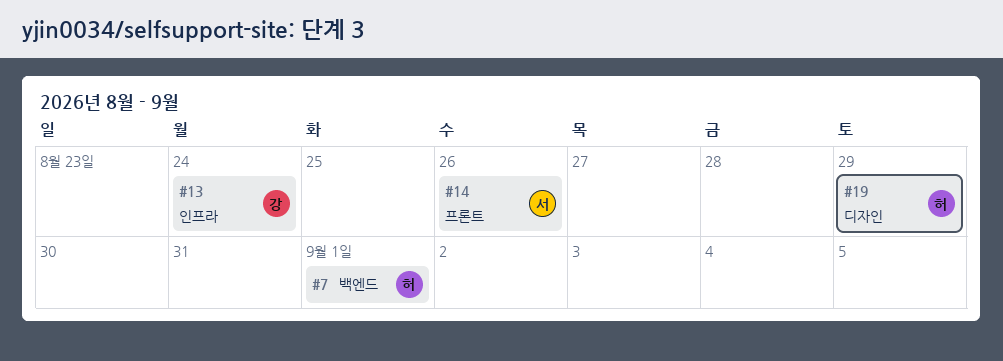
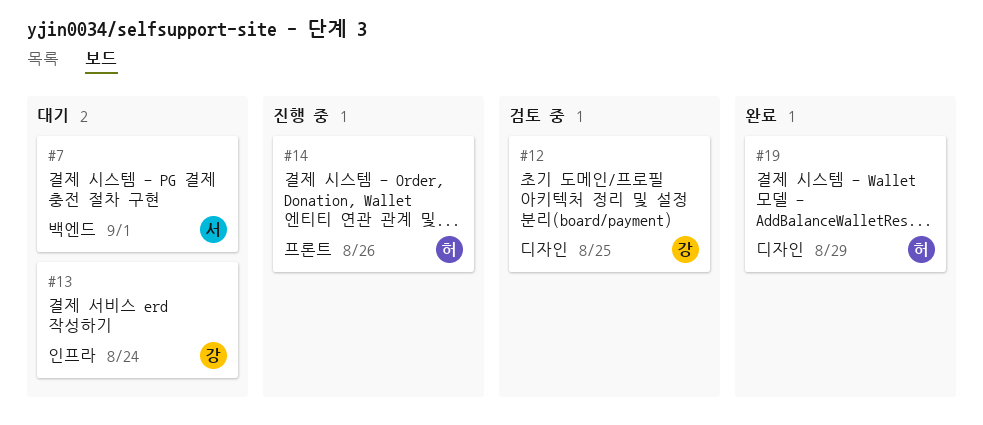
#7, owner: 허 -> 서
#12: none -> present
#14, owner: 서 -> 허

